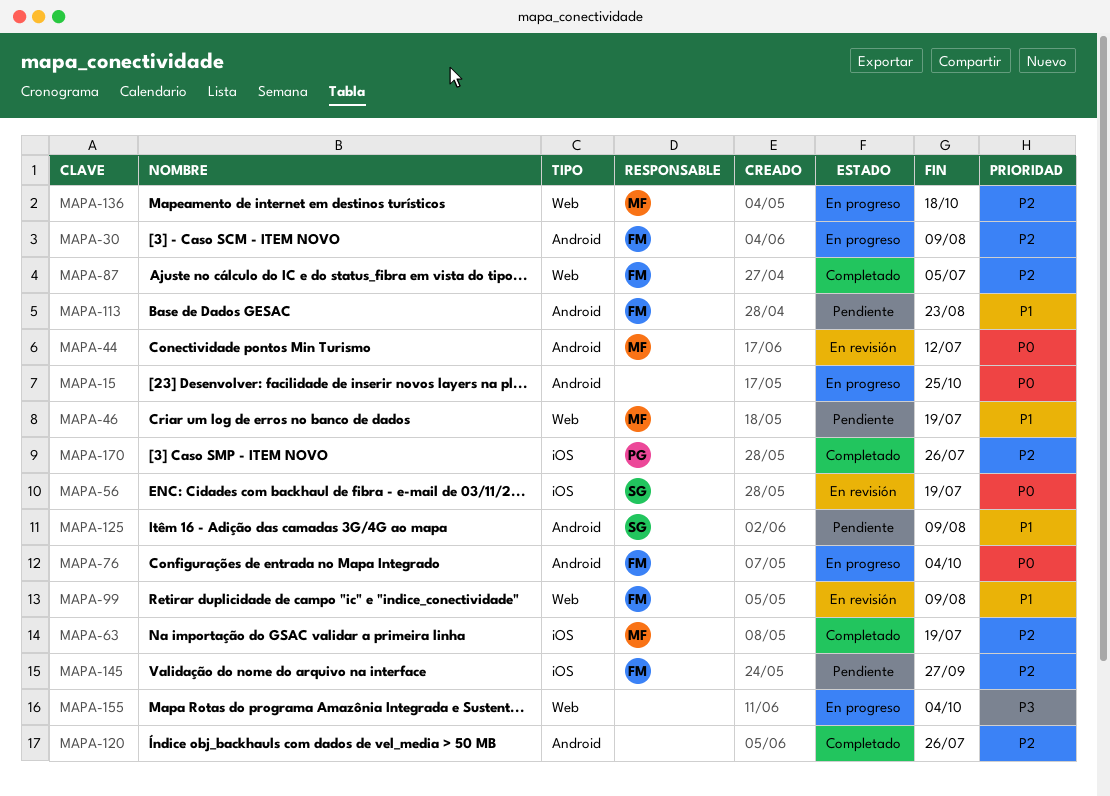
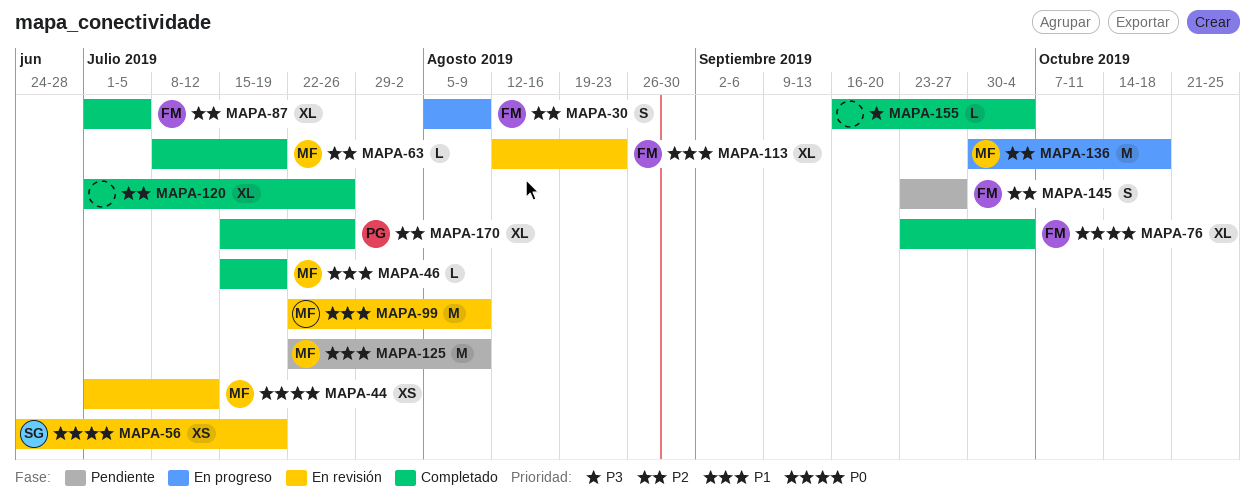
MAPA-15: present -> none
MAPA-46, status: Pendiente -> Completado
MAPA-76, status: En progreso -> Completado
MAPA-99, owner: FM -> MF
MAPA-113, status: Pendiente -> En revisión
MAPA-125, owner: SG -> MF
MAPA-155, status: En progreso -> Completado

